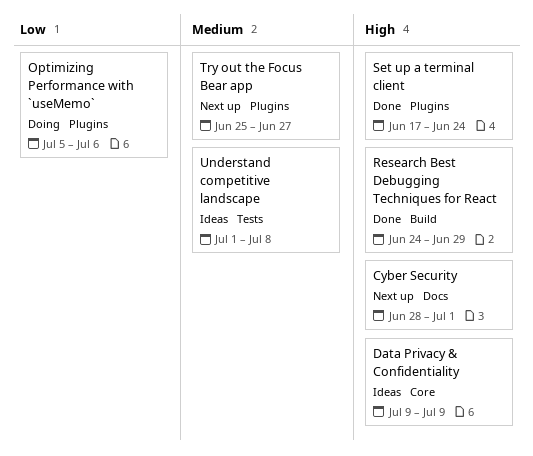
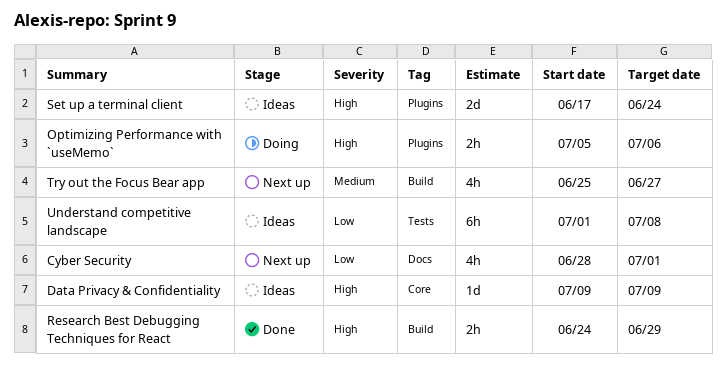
Cyber Security, priority: High -> Low
Optimizing Performance with `useMemo`, priority: Low -> High
Set up a terminal client, status: Done -> Ideas
Try out the Focus Bear app, label: Plugins -> Build
Understand competitive landscape, priority: Medium -> Low

